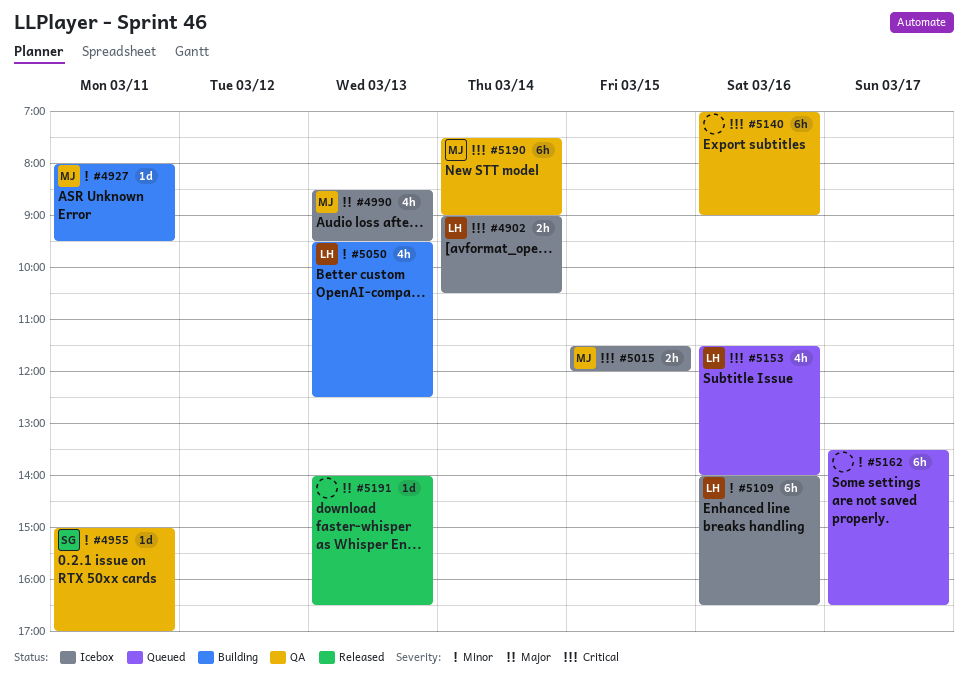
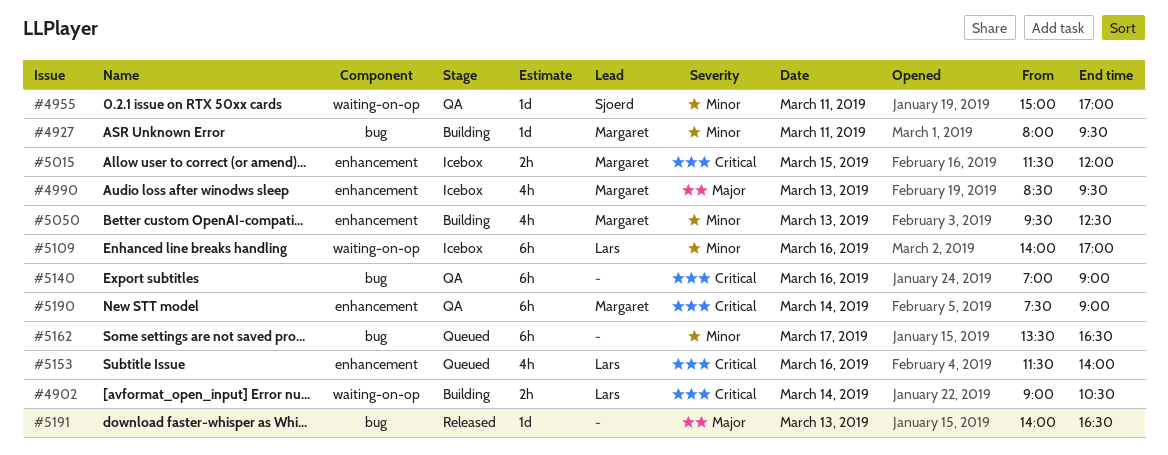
#4902, status: Icebox -> Building
#5050, owner: Lars -> Margaret
#5109, ends: 16:30 -> 17:00

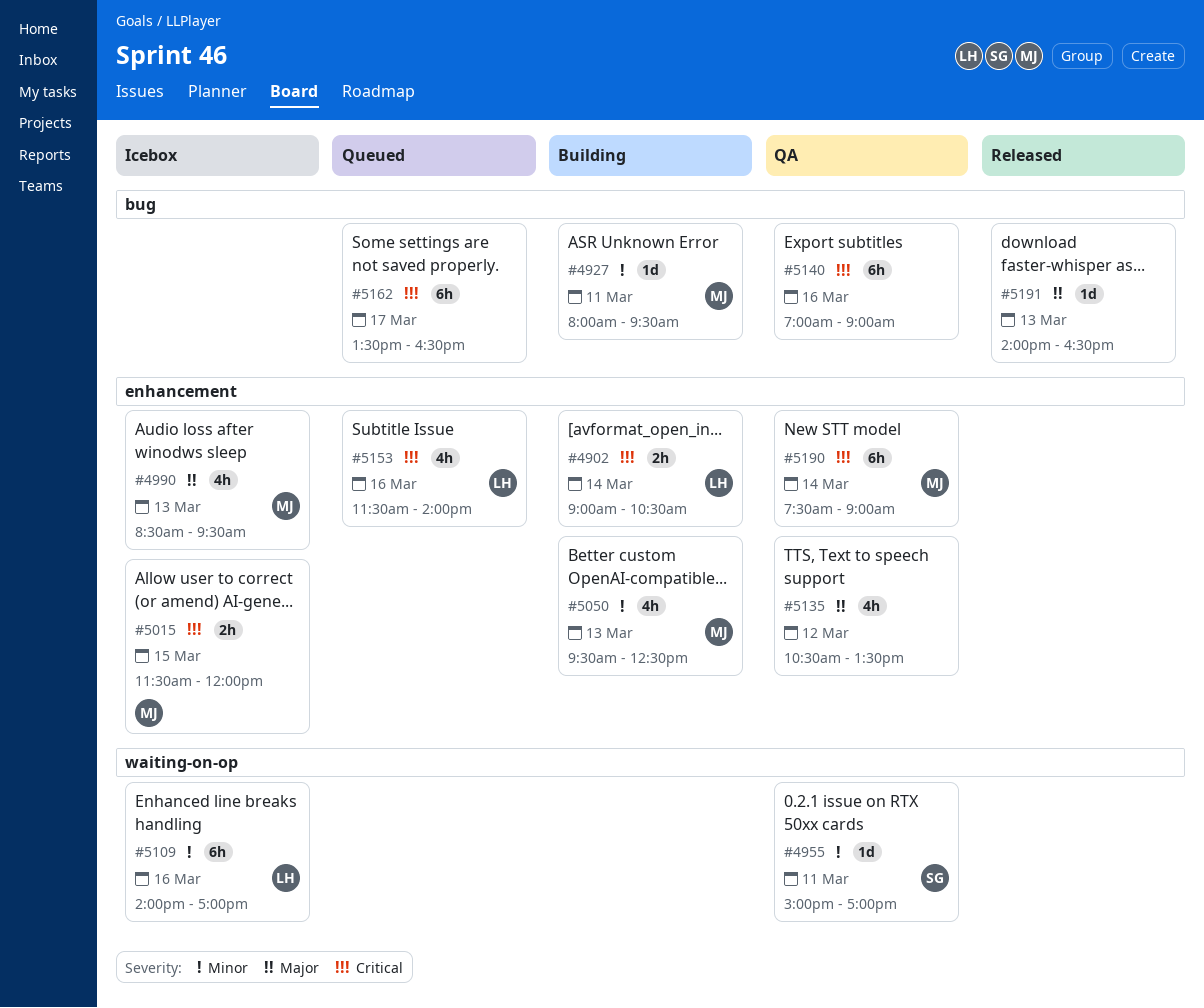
#4902, label: waiting-on-op -> enhancement
#5135: none -> present
#5162, priority: Minor -> Critical

